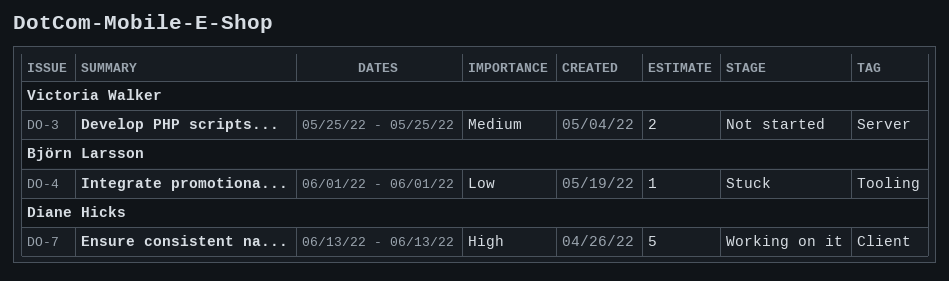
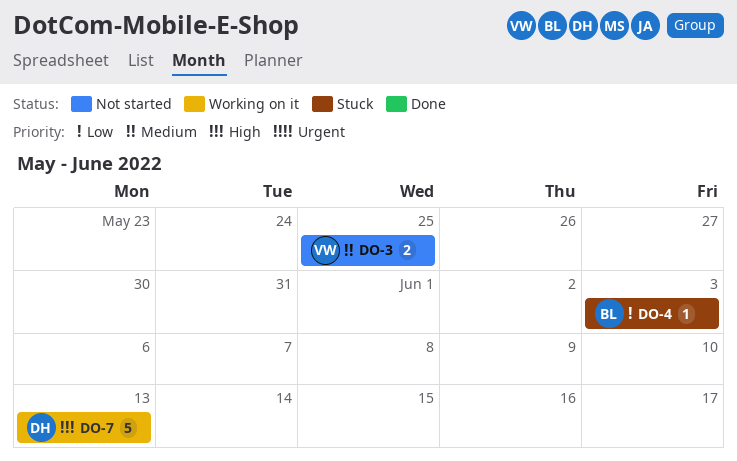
DO-4, start: Jun 1 -> Jun 3
DO-4, due: Jun 1 -> Jun 3

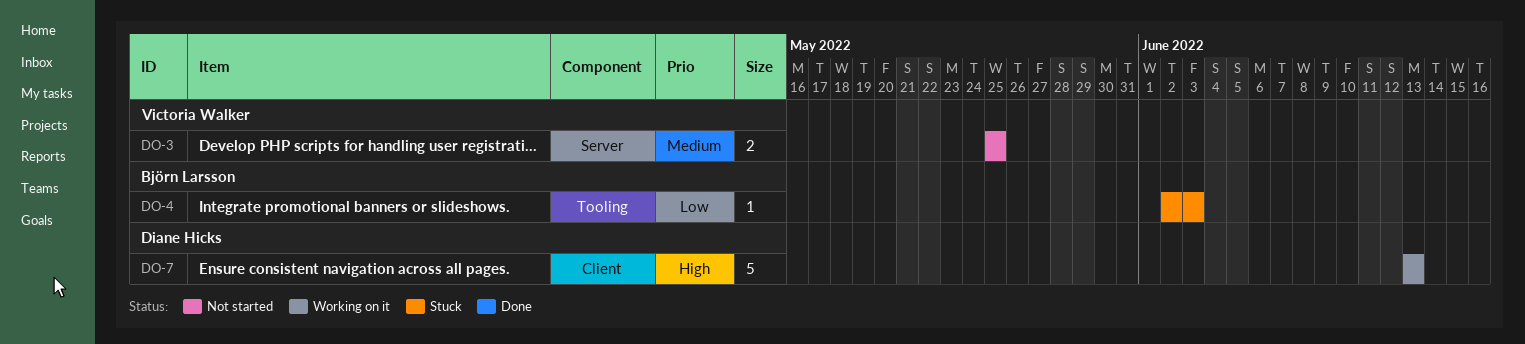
DO-4, start: Jun 3 -> Jun 2

